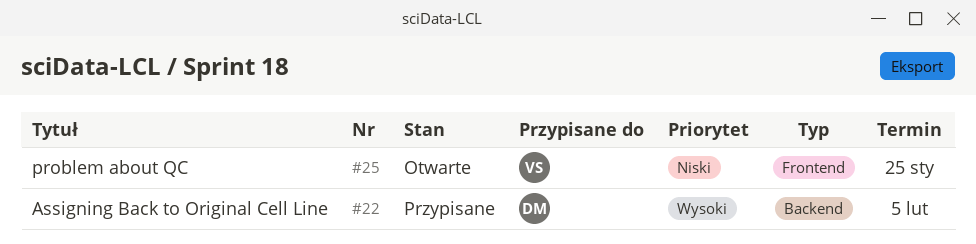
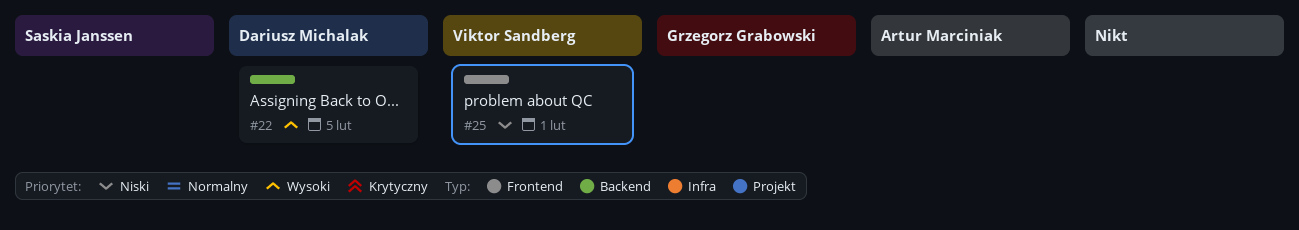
#25, due: Jan 25 -> Feb 1

